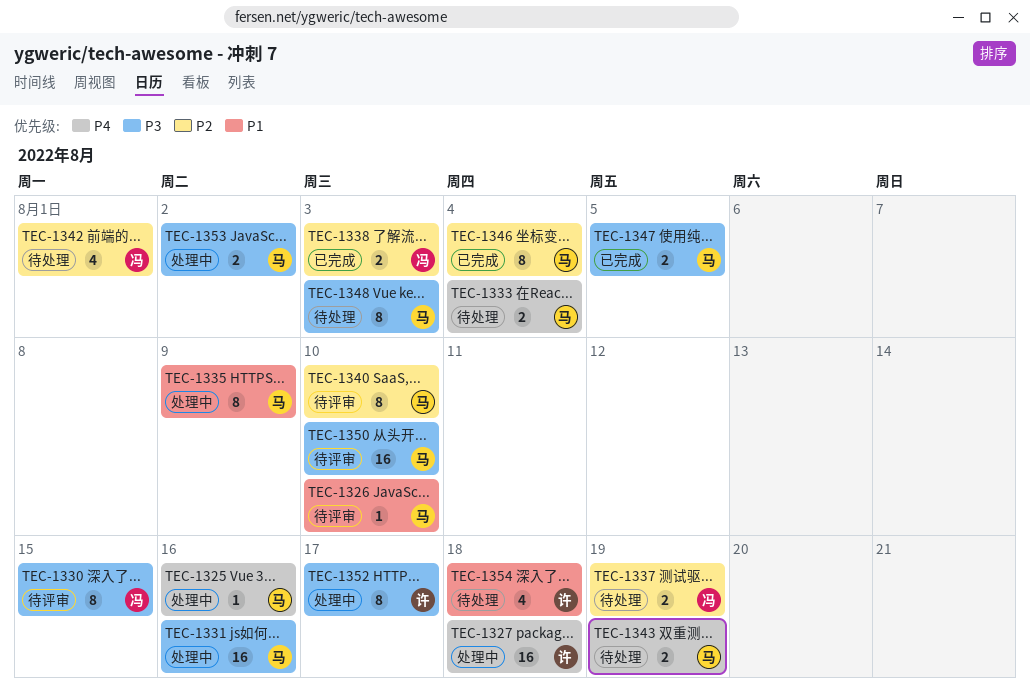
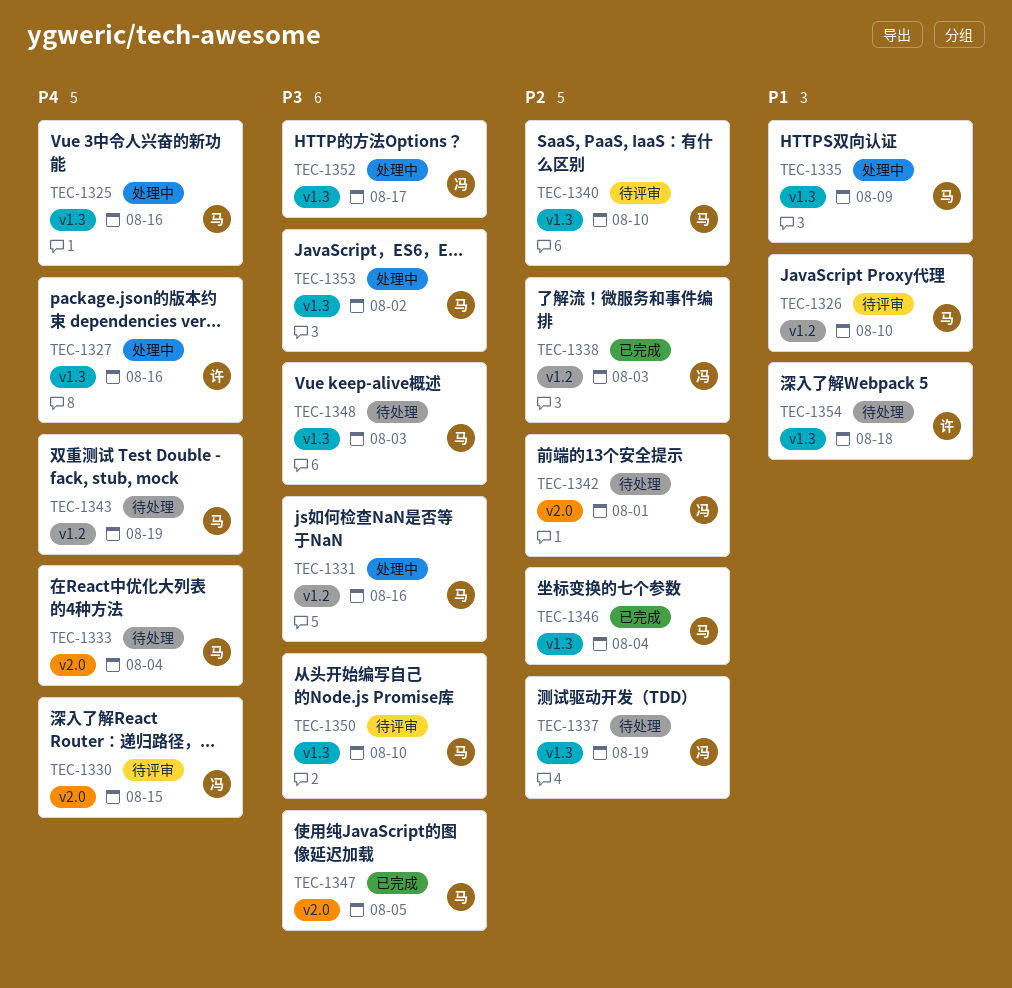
TEC-1327, due: Aug 18 -> Aug 16
TEC-1330, priority: P3 -> P4
TEC-1352, owner: 许 -> 冯

